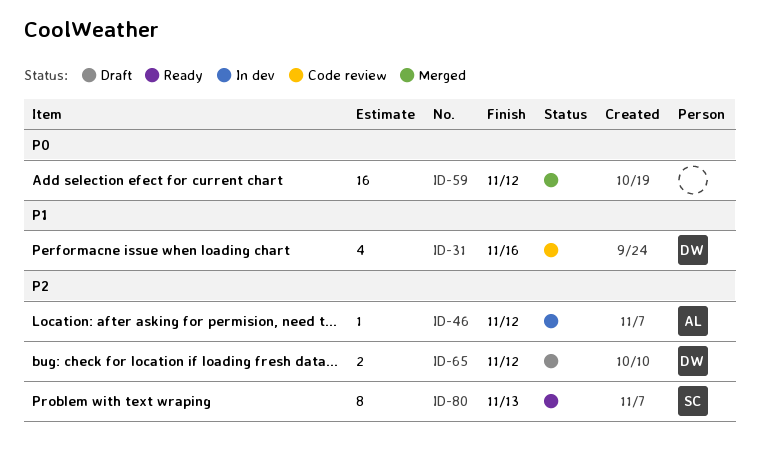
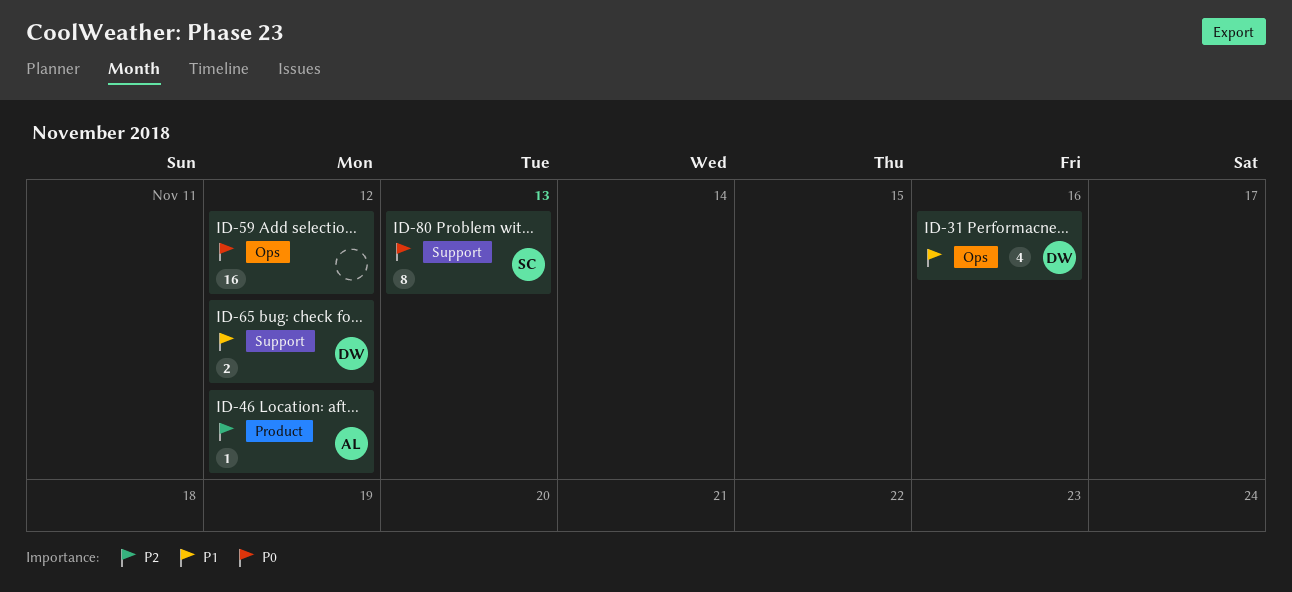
ID-65, priority: P2 -> P1
ID-80, priority: P2 -> P0

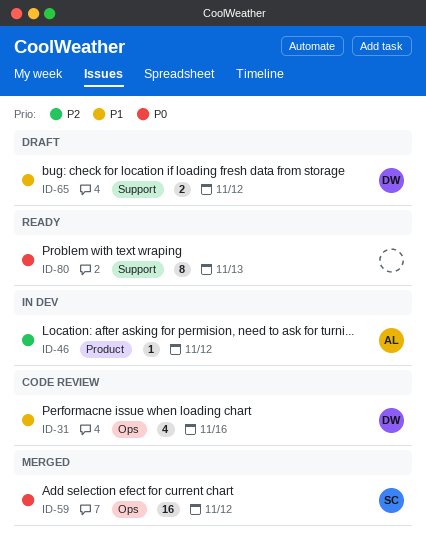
ID-59, owner: none -> SC
ID-80, owner: SC -> none

